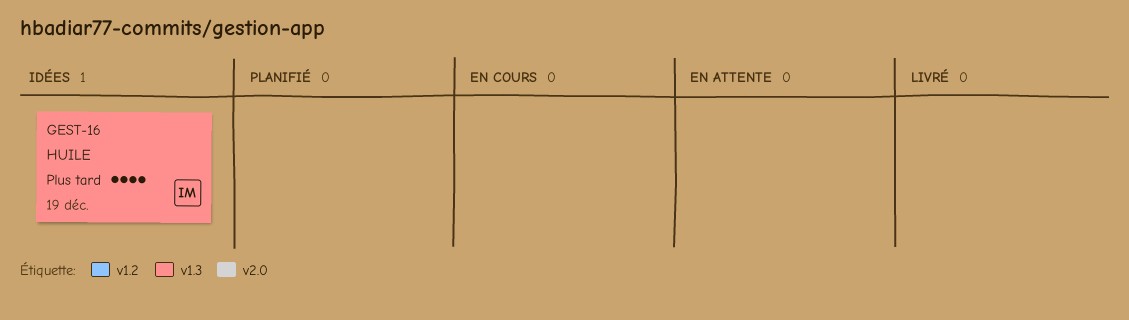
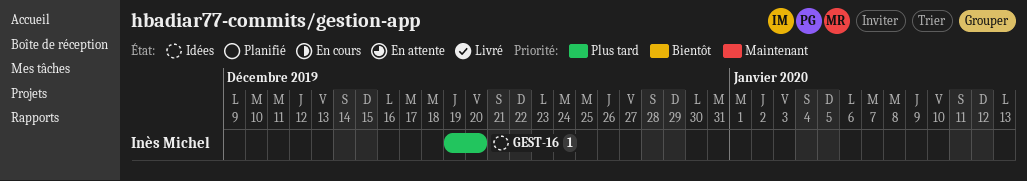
GEST-16, estimate: 4 -> 1
GEST-16, due: Dec 19 -> Dec 20

